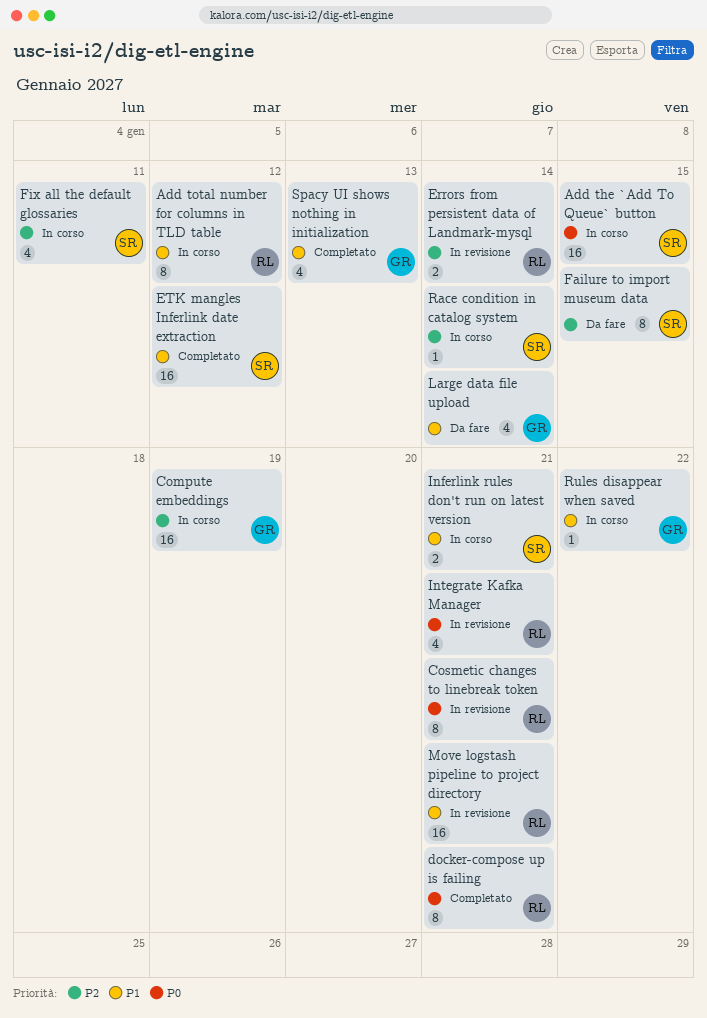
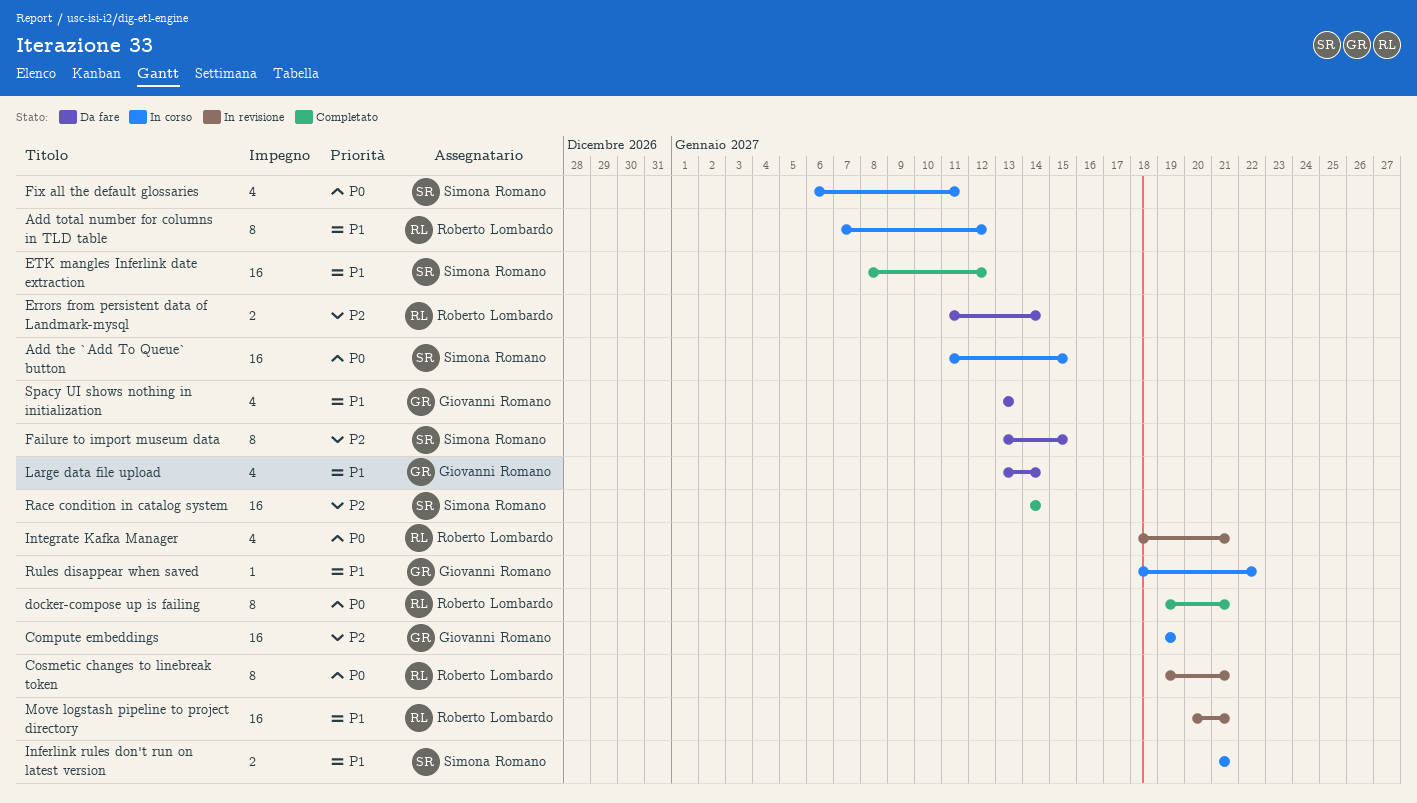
Errors from persistent data of Landmark-mysql, status: In revisione -> Da fare
Fix all the default glossaries, priority: P2 -> P0
Race condition in catalog system, status: In corso -> Completato
Race condition in catalog system, estimate: 1 -> 16
Spacy UI shows nothing in initialization, status: Completato -> Da fare

